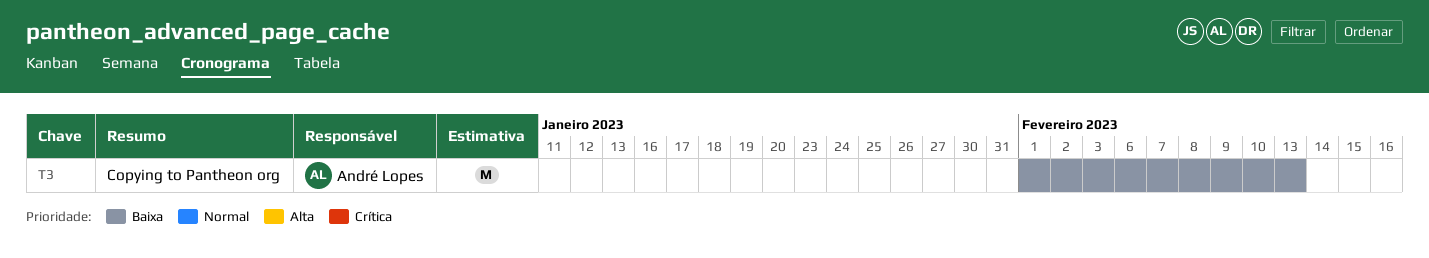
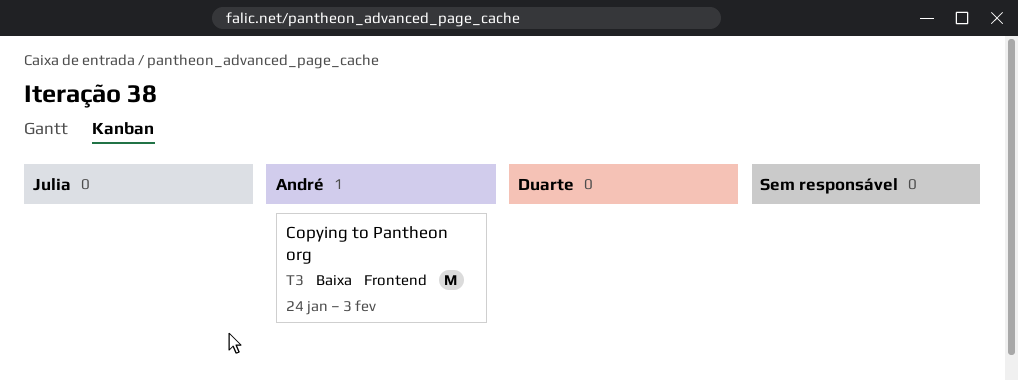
T3, start: Feb 1 -> Jan 24
T3, due: Feb 13 -> Feb 3

